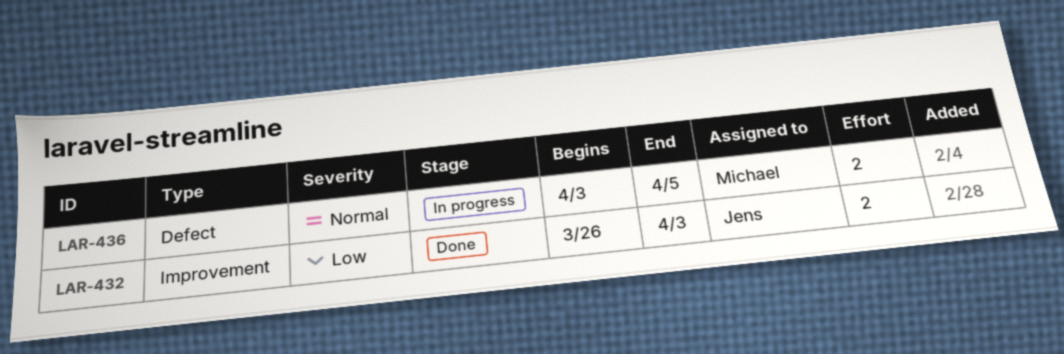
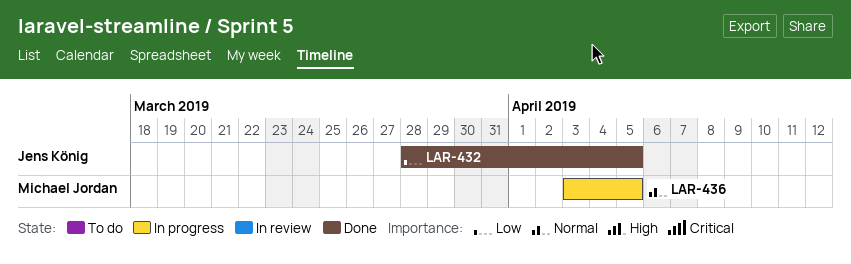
LAR-432, start: Mar 26 -> Mar 28
LAR-432, due: Apr 3 -> Apr 5

